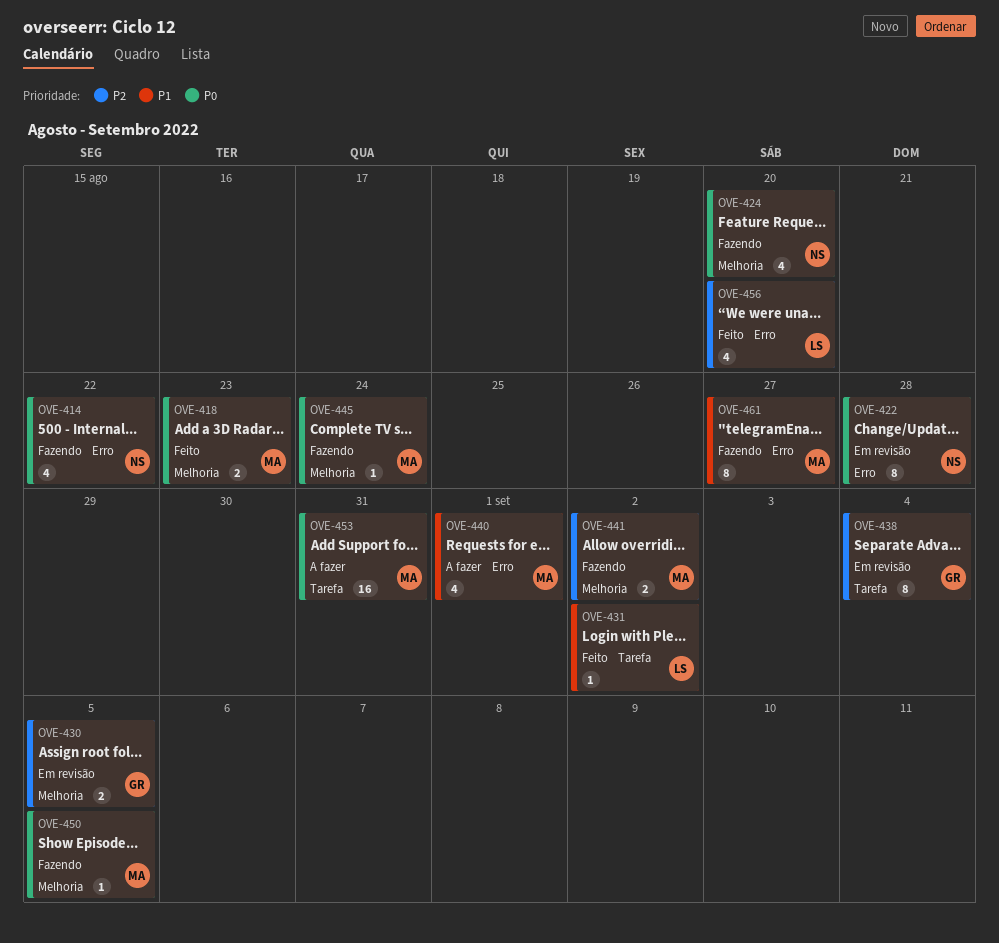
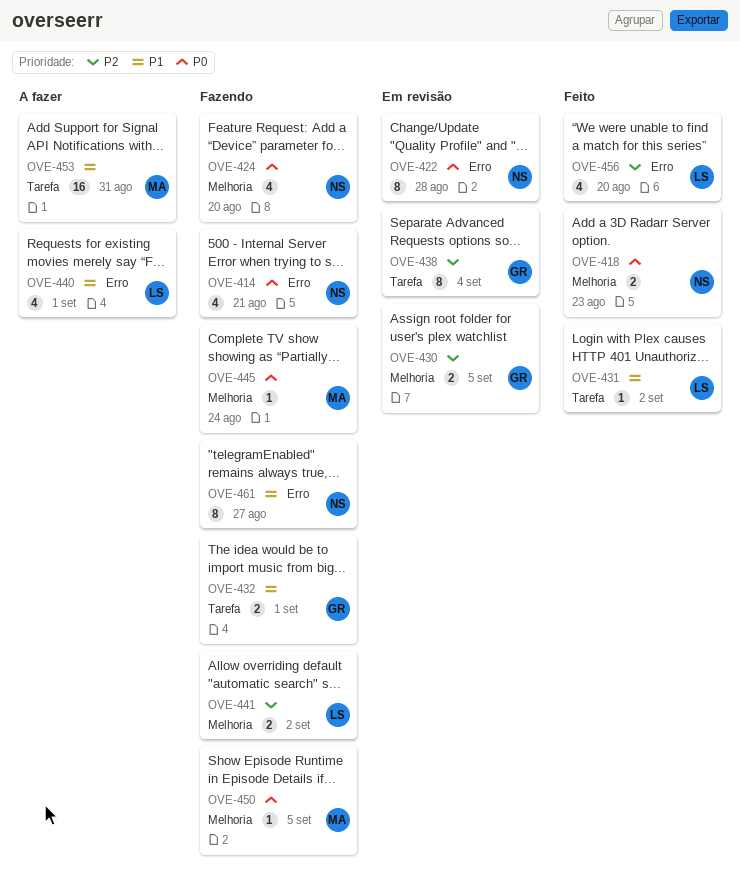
OVE-414, due: Aug 22 -> Aug 21
OVE-418, owner: MA -> NS
OVE-432: none -> present
OVE-440, owner: MA -> LS
OVE-441, owner: MA -> LS
OVE-453, priority: P0 -> P1
OVE-461, owner: MA -> NS

